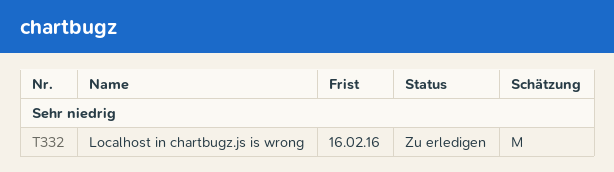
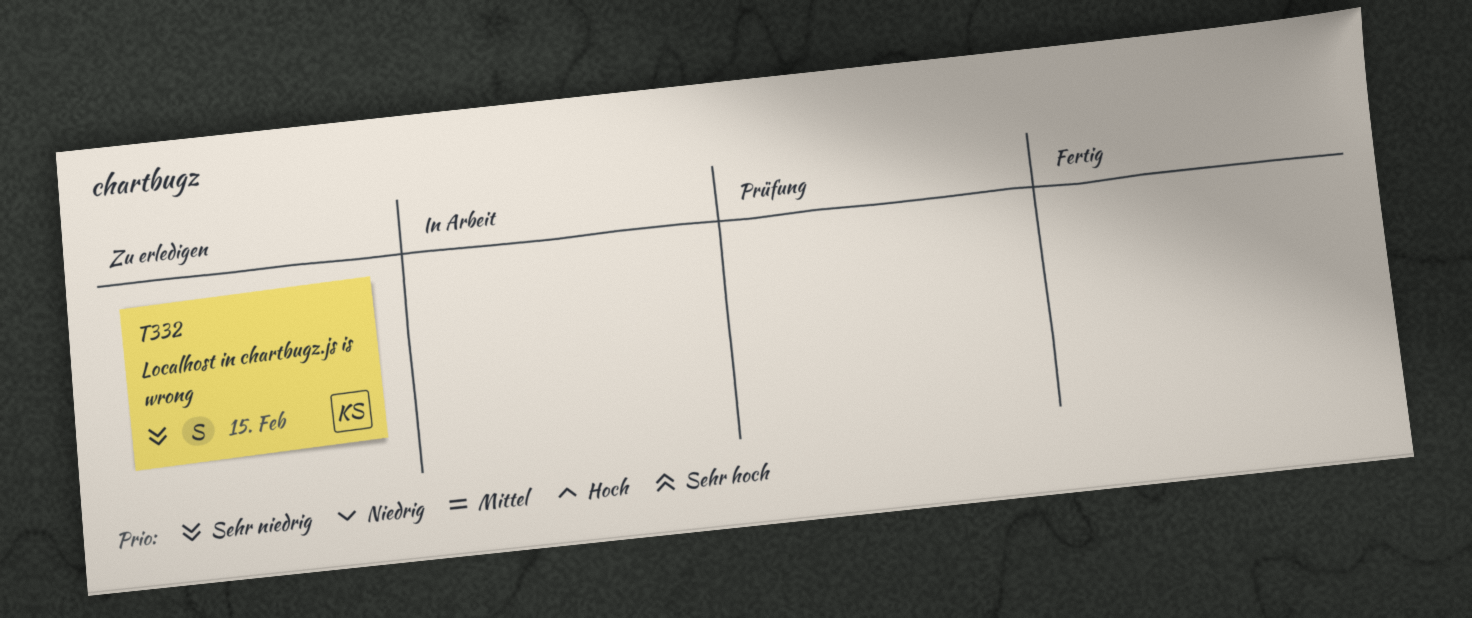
T332, estimate: M -> S
T332, due: Feb 16 -> Feb 15

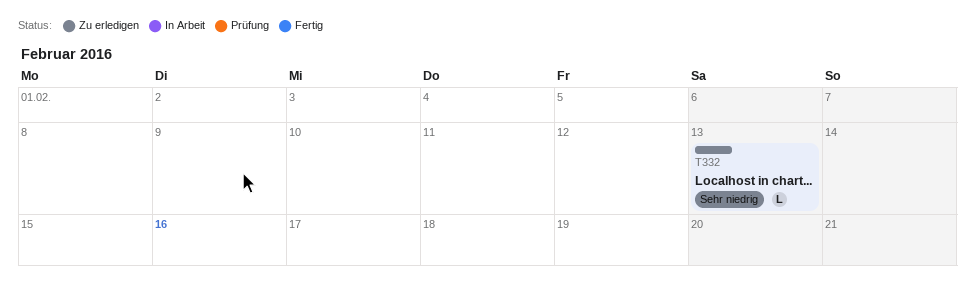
T332, estimate: S -> L
T332, due: Feb 15 -> Feb 13

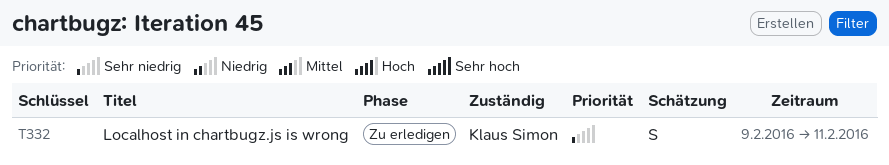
T332, estimate: L -> S
T332, due: Feb 13 -> Feb 11

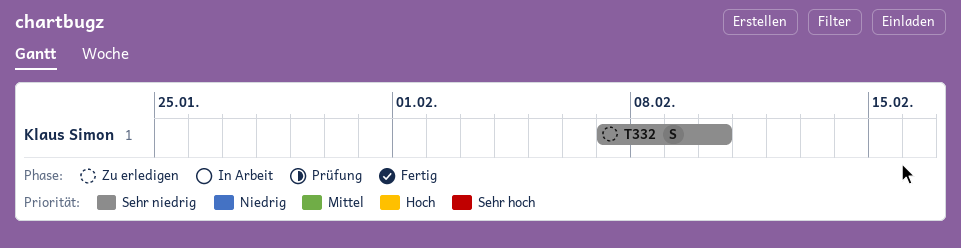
T332, start: Feb 9 -> Feb 7
T332, due: Feb 11 -> Feb 10

